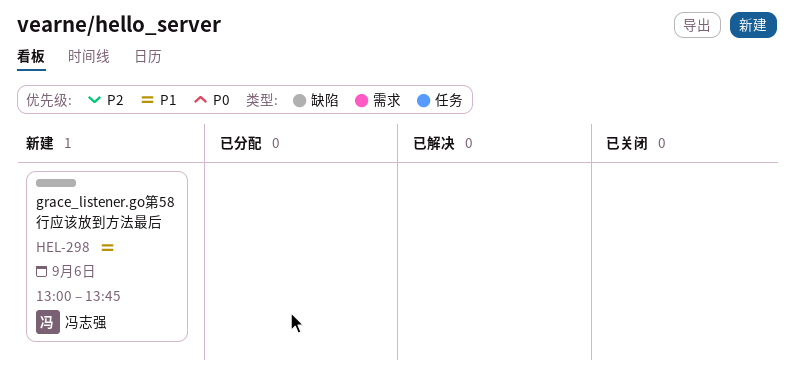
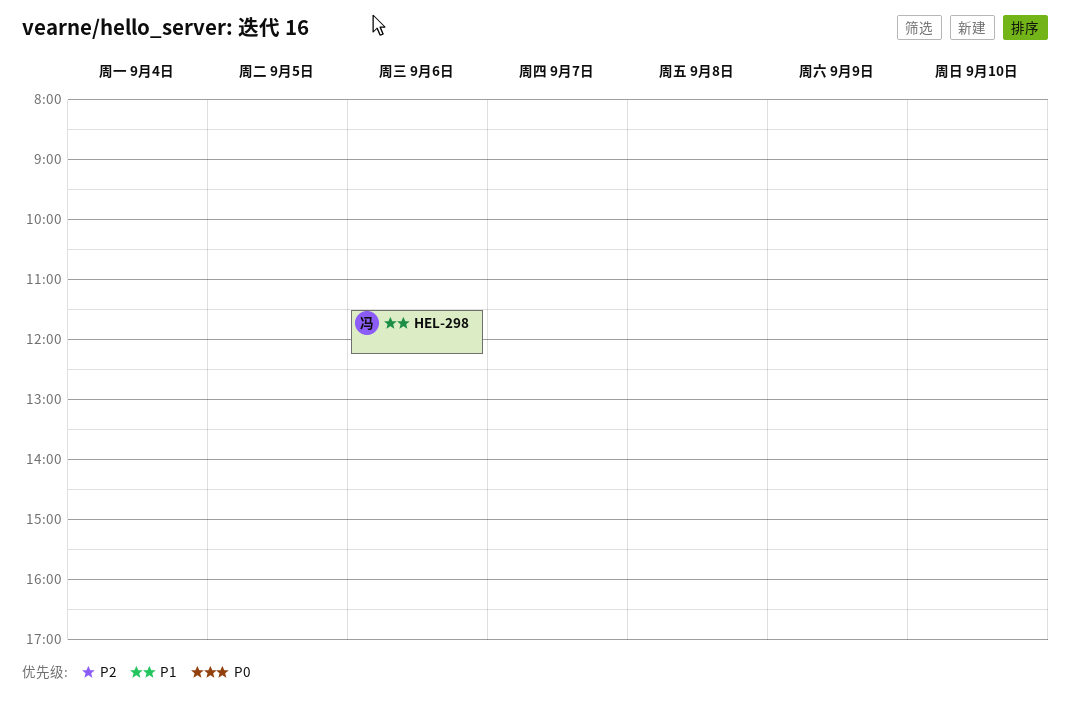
HEL-298, begins: 13:00 -> 11:30
HEL-298, ends: 13:45 -> 12:15

